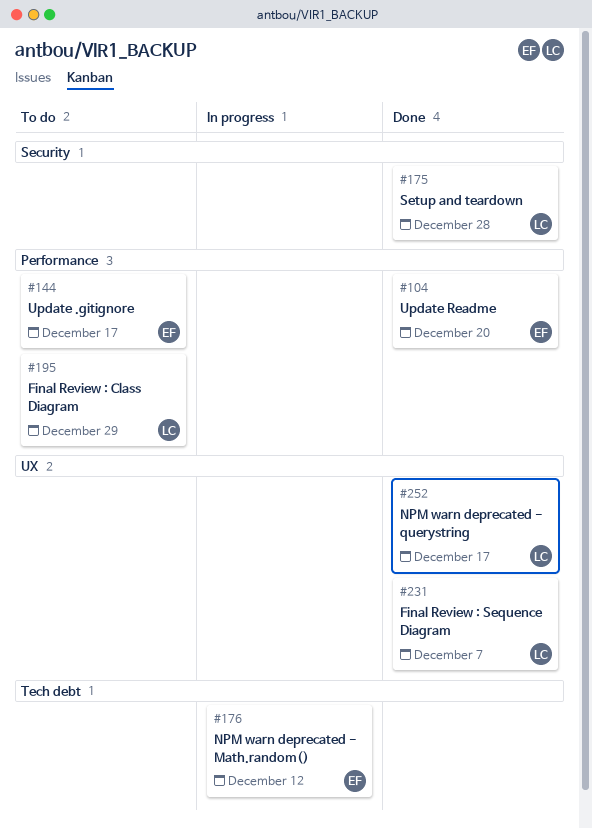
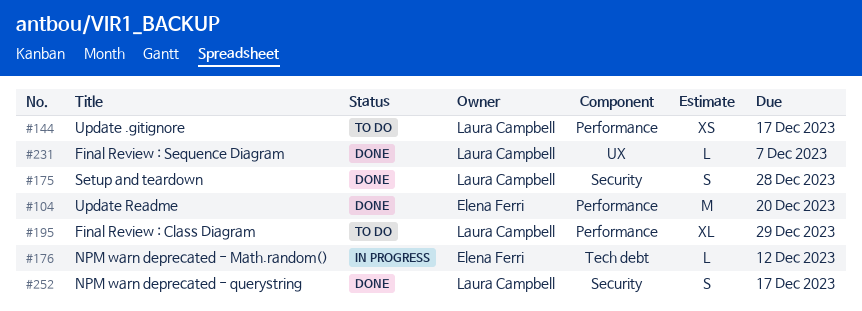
#144, owner: Elena Ferri -> Laura Campbell
#252, label: UX -> Security

